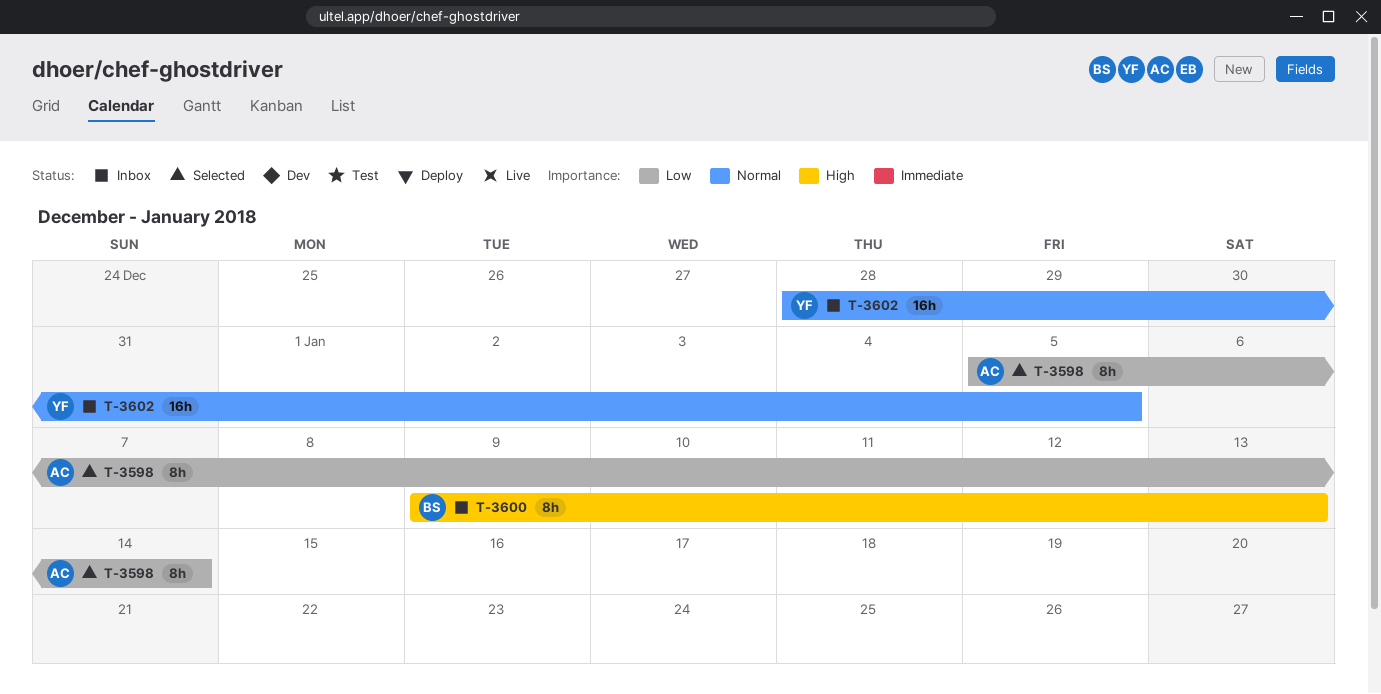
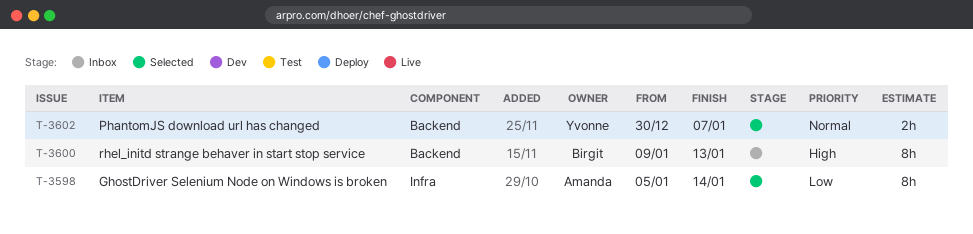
T-3602, status: Inbox -> Selected
T-3602, estimate: 16h -> 2h
T-3602, start: Dec 28 -> Dec 30
T-3602, due: Jan 5 -> Jan 7

